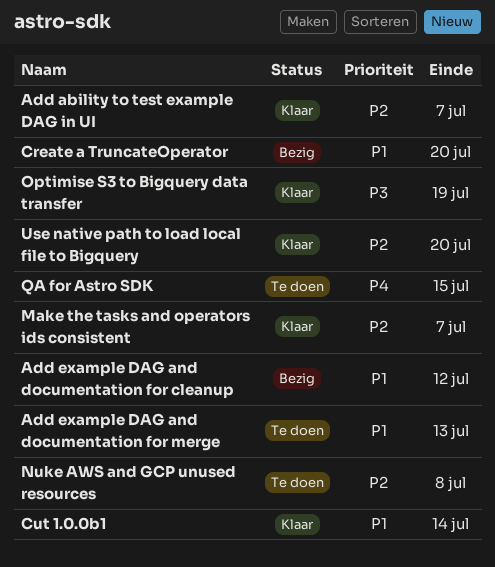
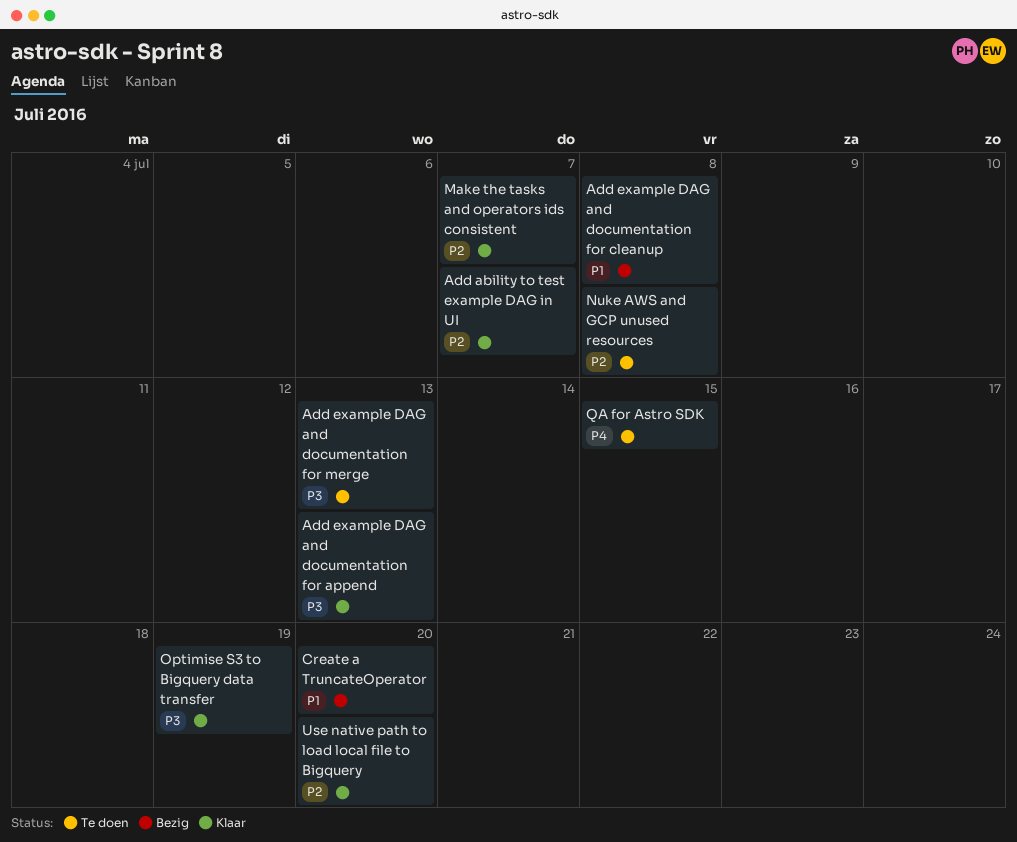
Add example DAG and documentation for append: none -> present
Add example DAG and documentation for cleanup, due: Jul 12 -> Jul 8
Add example DAG and documentation for merge, priority: P1 -> P3
Cut 1.0.0b1: present -> none

